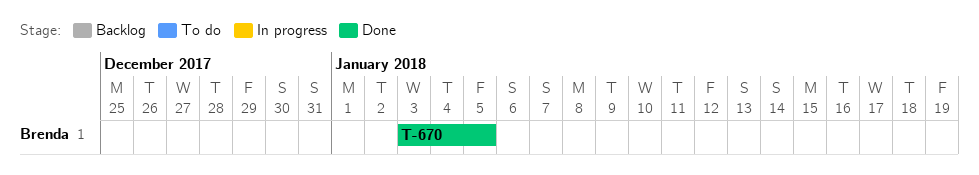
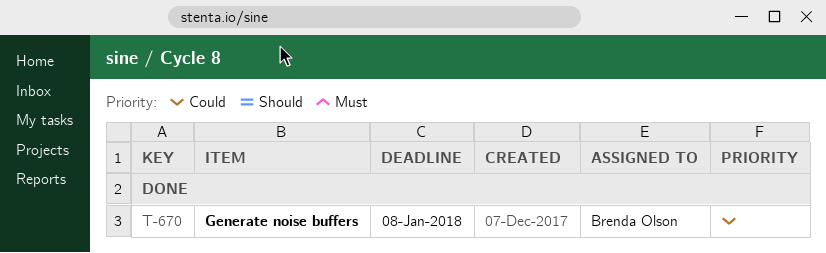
T-670, due: Jan 5 -> Jan 8

